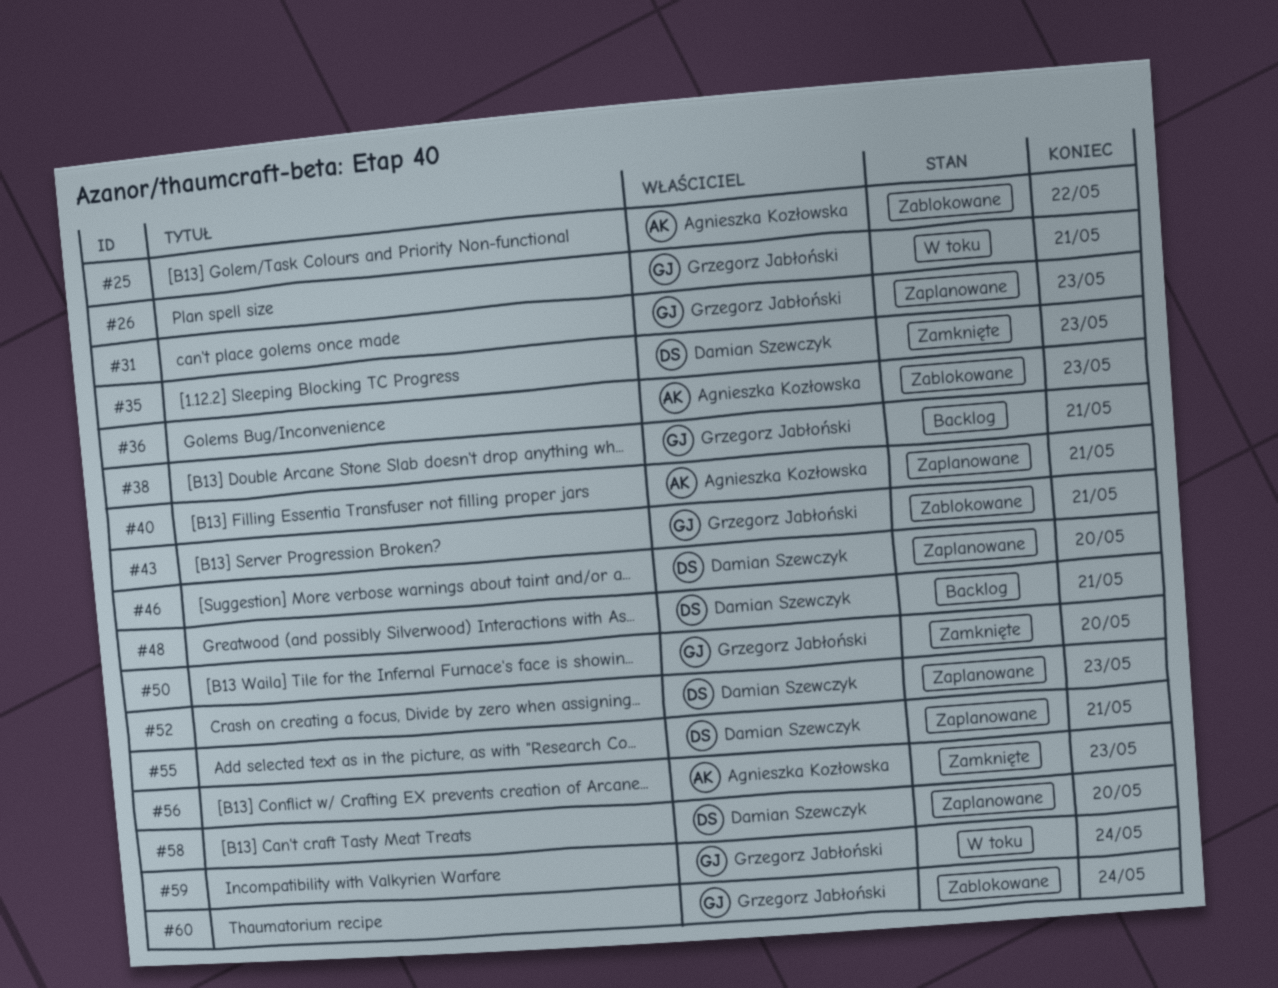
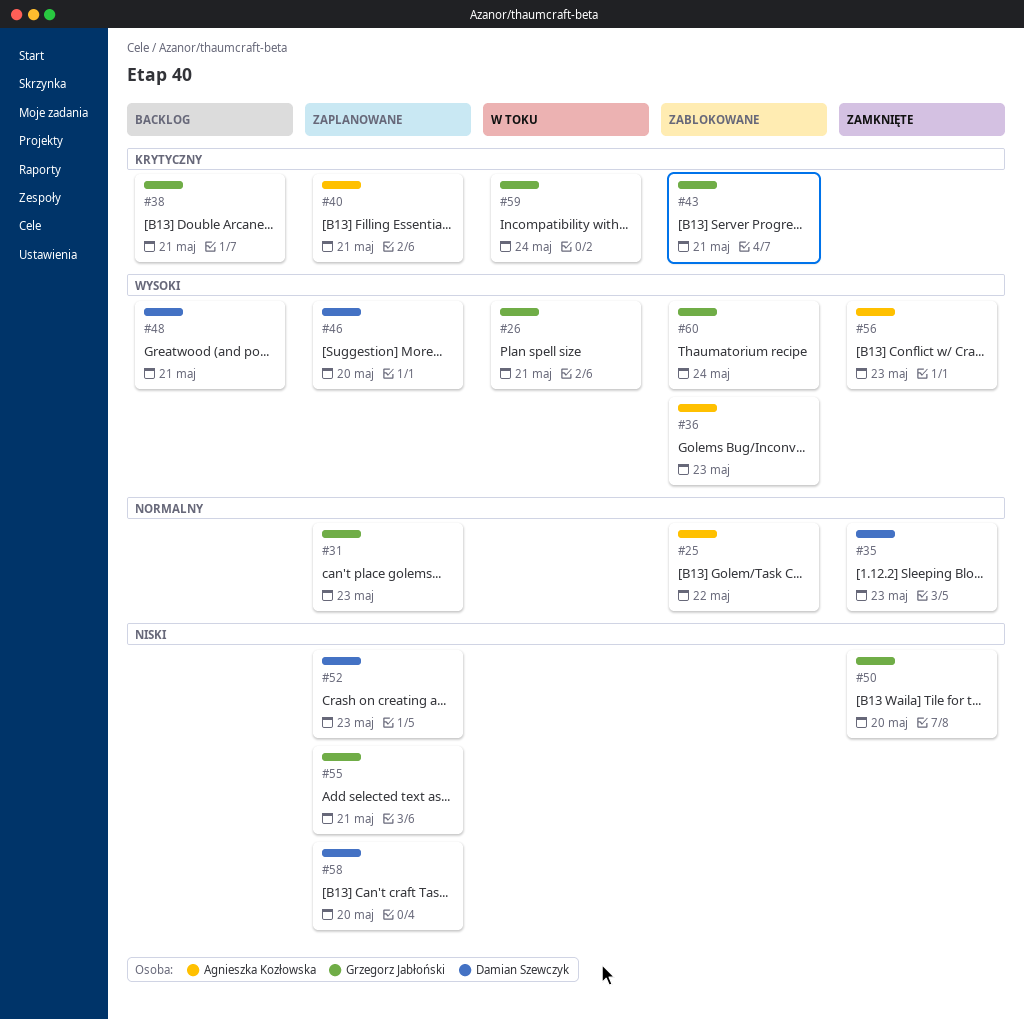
#55, owner: Damian Szewczyk -> Grzegorz Jabłoński

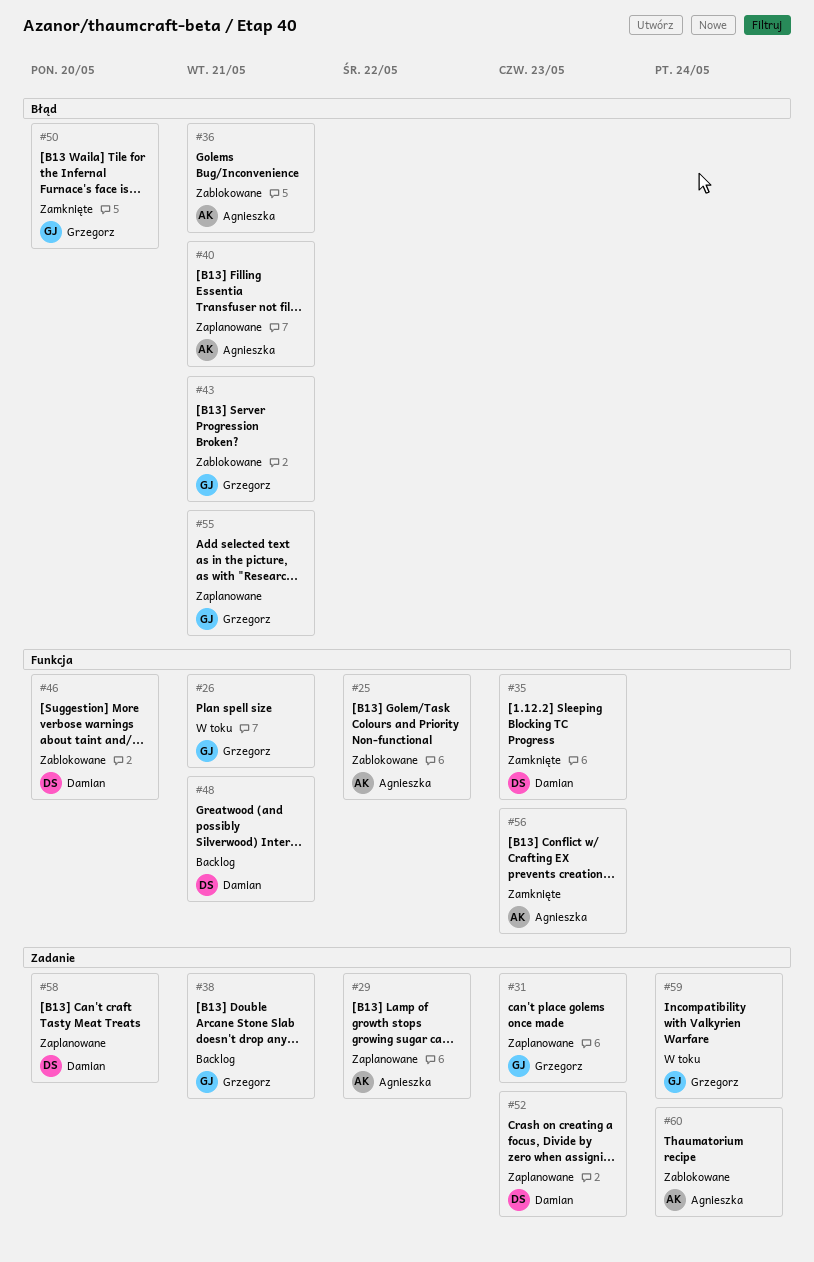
#29: none -> present
#36, due: May 23 -> May 21
#46, status: Zaplanowane -> Zablokowane
#60, owner: Grzegorz Jabłoński -> Agnieszka Kozłowska

